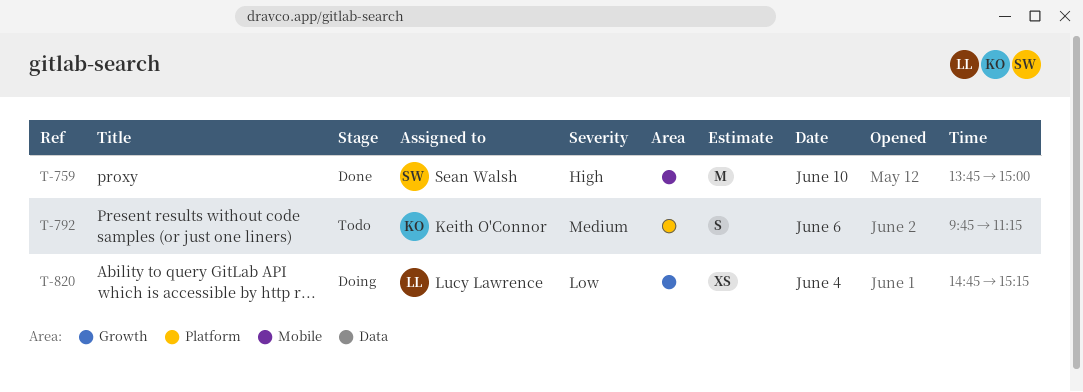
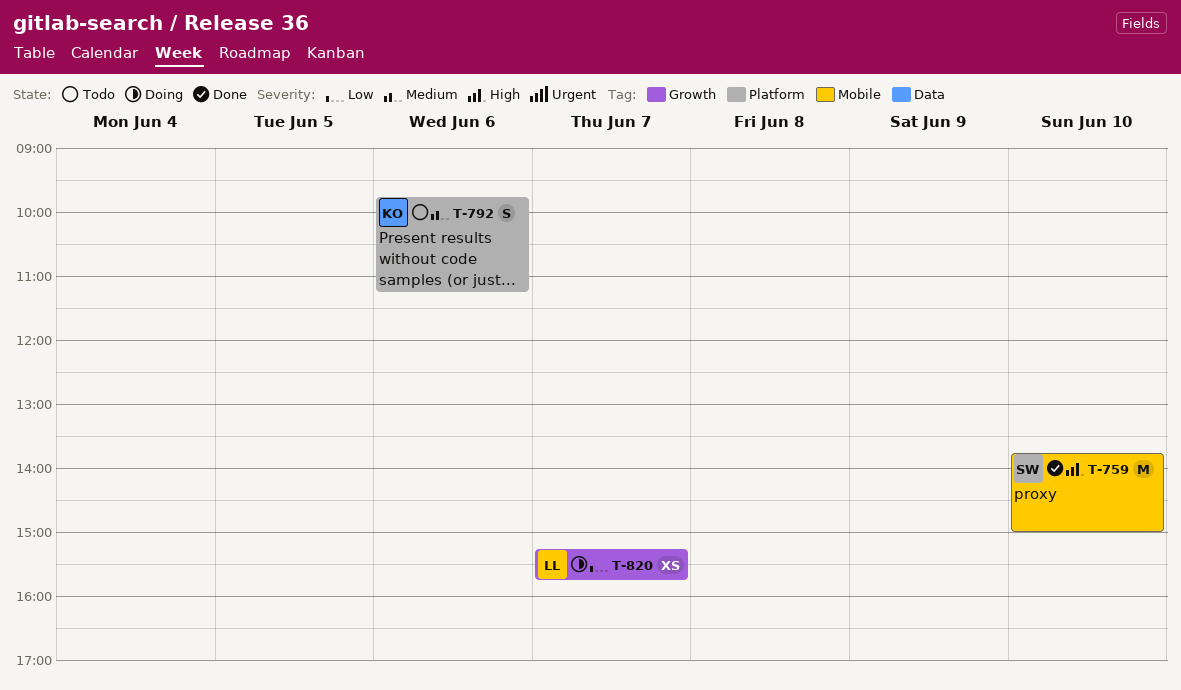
T-820, day: Jun 4 -> Jun 7
T-820, begins: 14:45 -> 15:15
T-820, ends: 15:15 -> 15:45

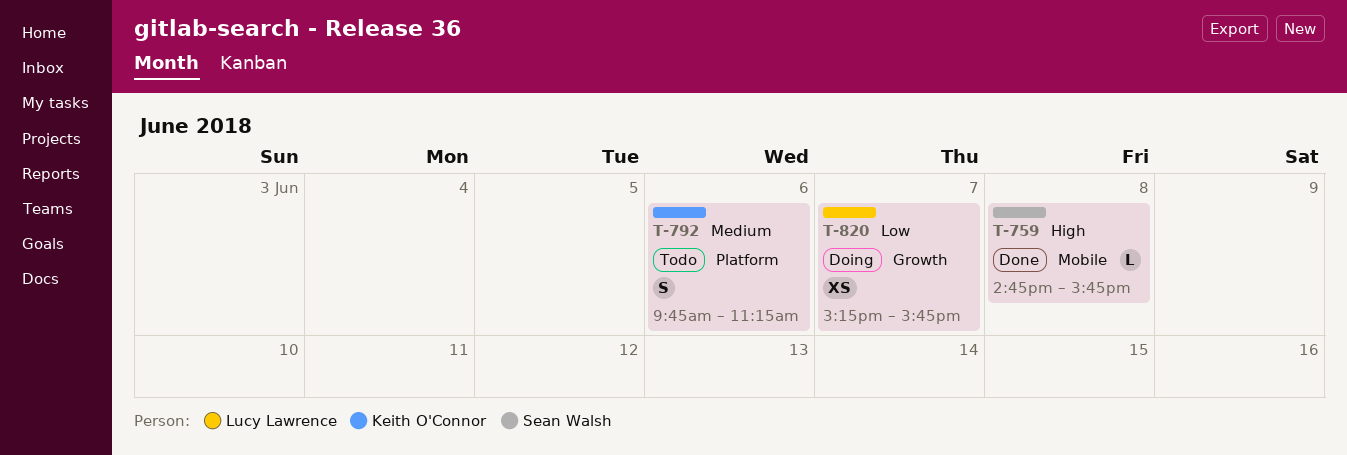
T-759, estimate: M -> L
T-759, day: Jun 10 -> Jun 8
T-759, begins: 13:45 -> 14:45
T-759, ends: 15:00 -> 15:45

